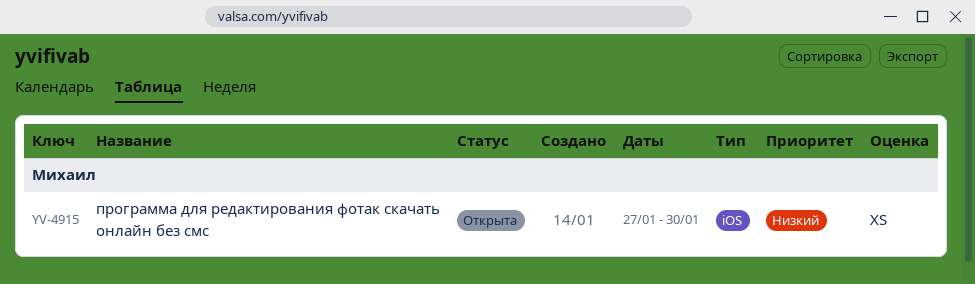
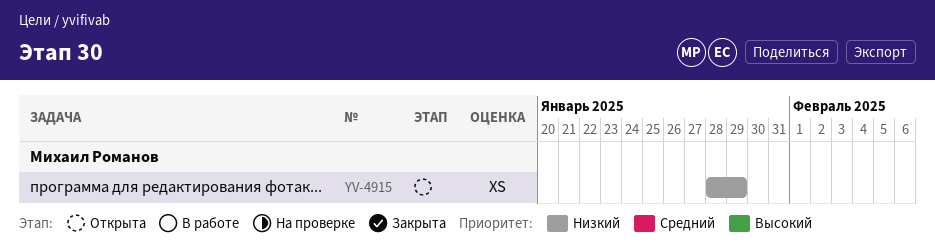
YV-4915, start: Jan 27 -> Jan 28
YV-4915, due: Jan 30 -> Jan 29

